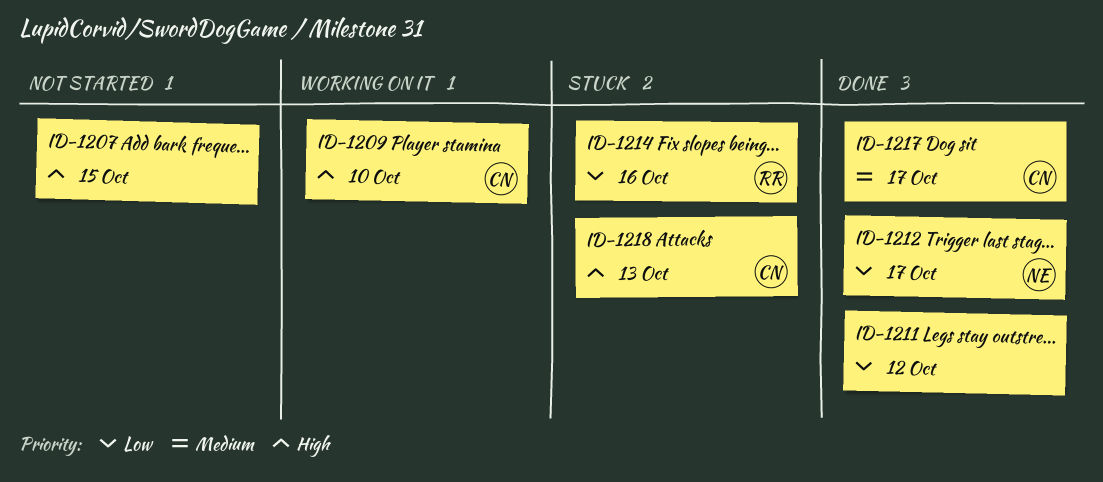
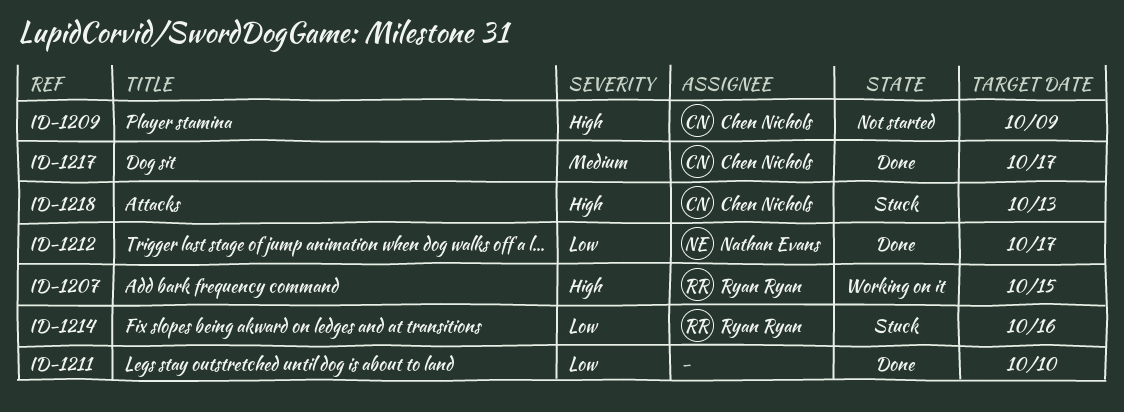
ID-1207, status: Not started -> Working on it
ID-1207, owner: none -> Ryan Ryan
ID-1209, status: Working on it -> Not started
ID-1209, due: Oct 10 -> Oct 9
ID-1211, due: Oct 12 -> Oct 10

